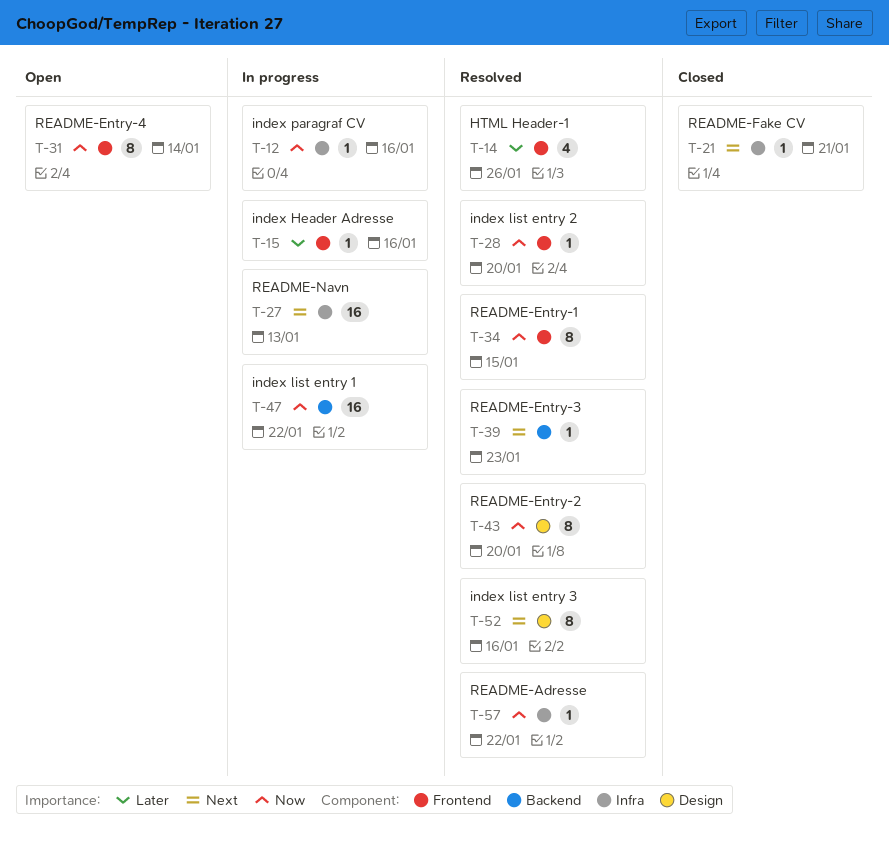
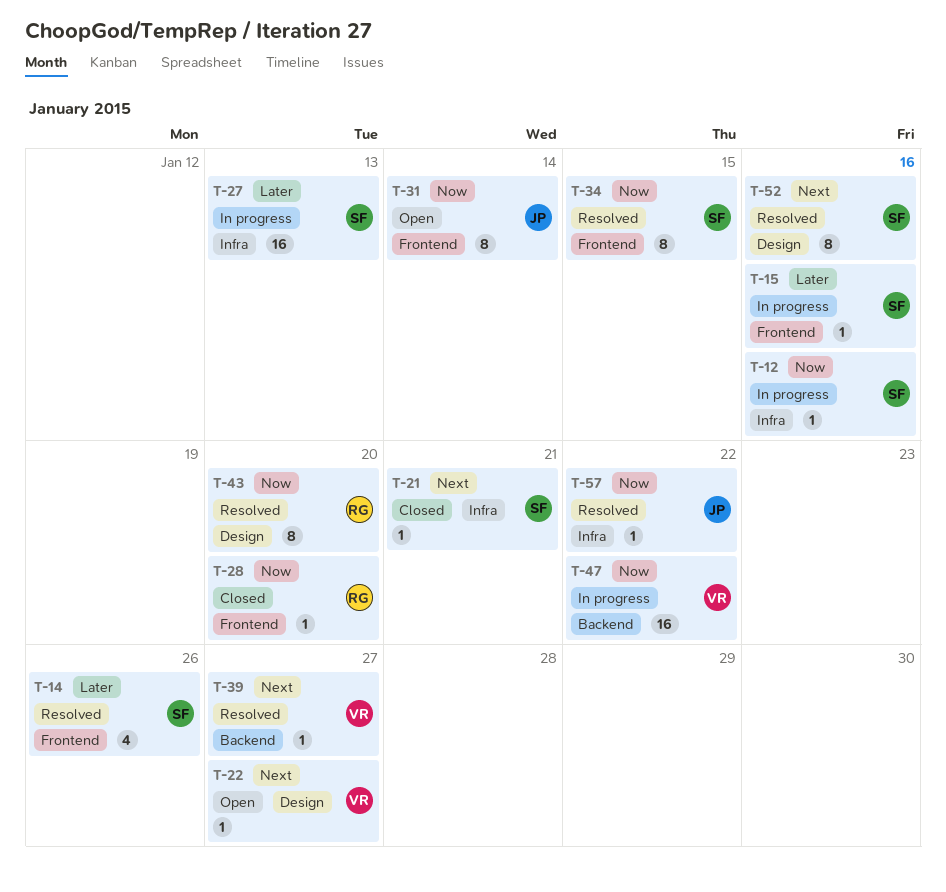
T-22: none -> present
T-27, priority: Next -> Later
T-28, status: Resolved -> Closed
T-39, due: Jan 23 -> Jan 27

